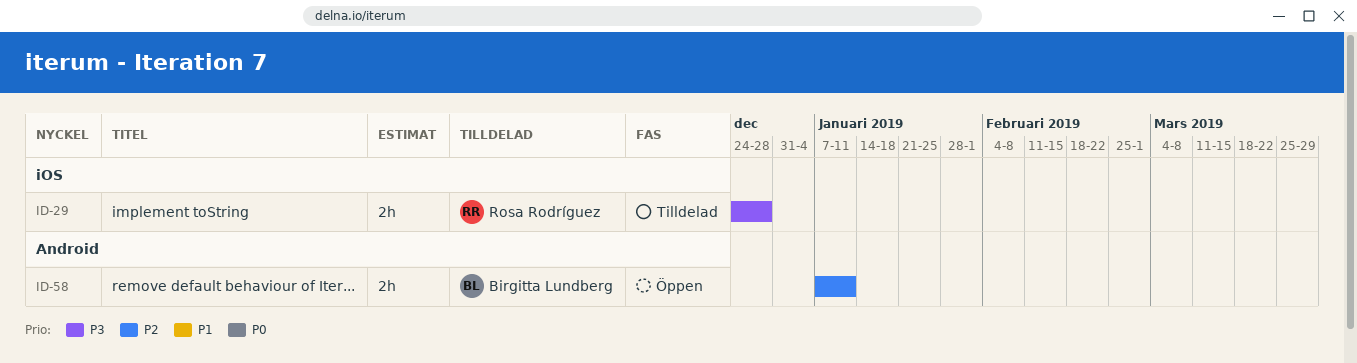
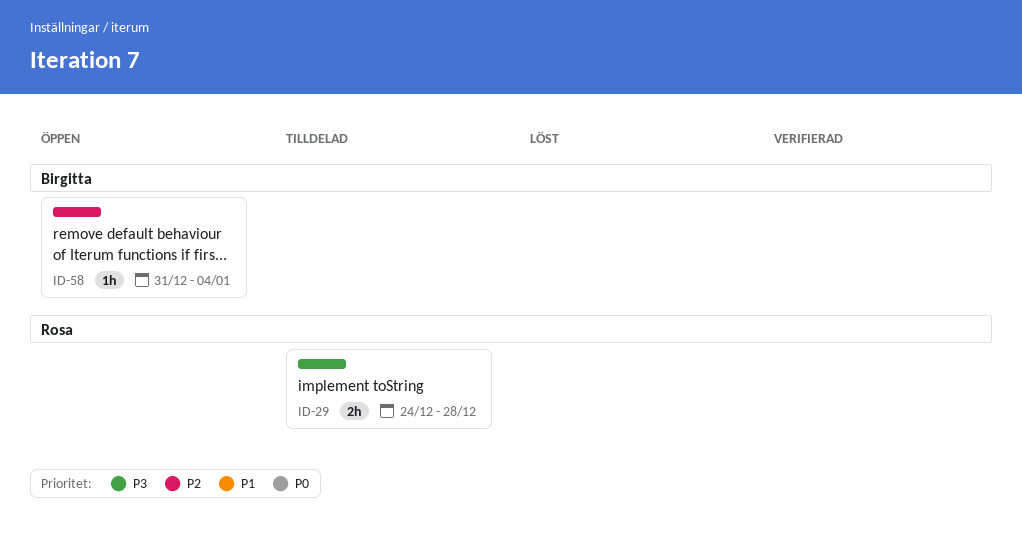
ID-58, estimate: 2h -> 1h
ID-58, start: Jan 7 -> Dec 31
ID-58, due: Jan 11 -> Jan 4

